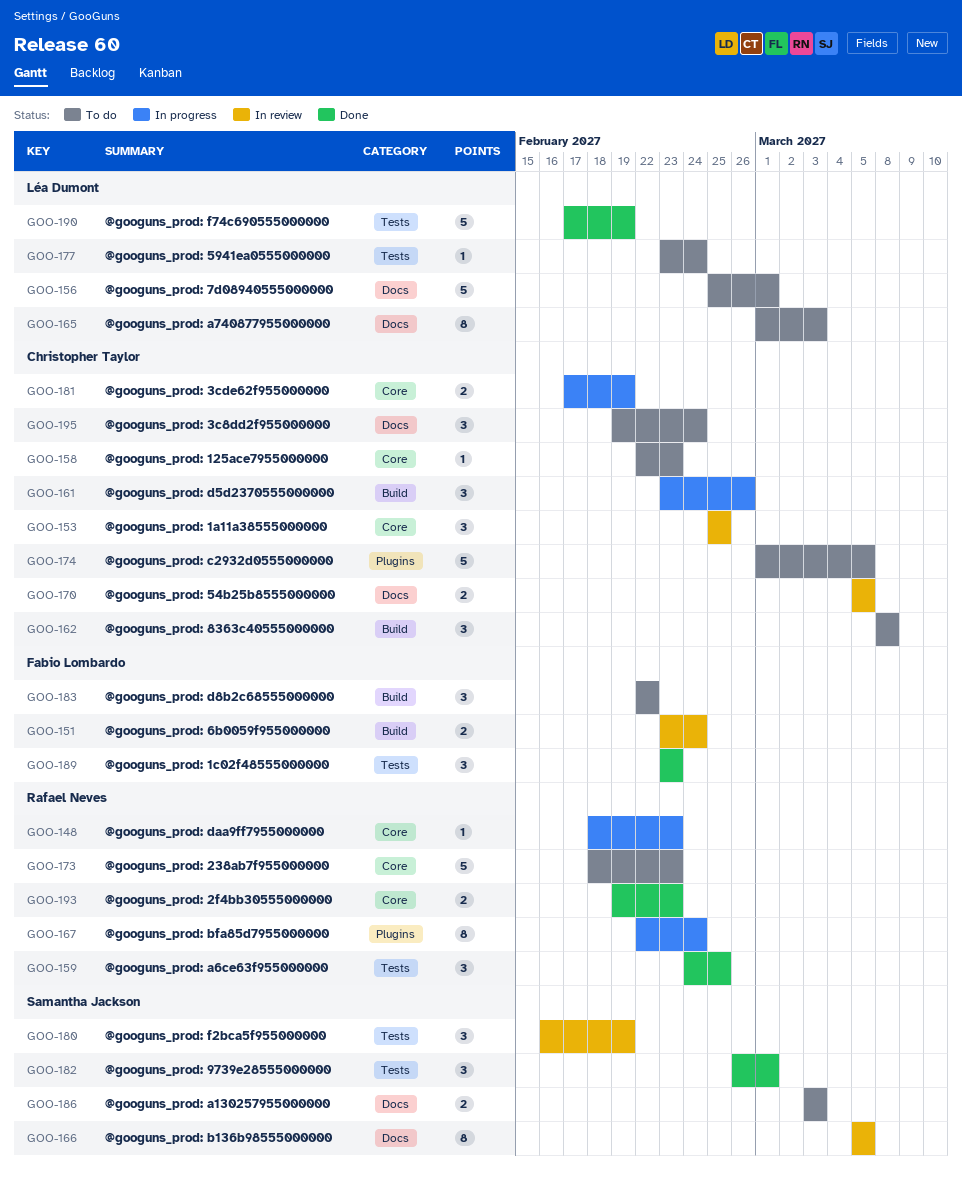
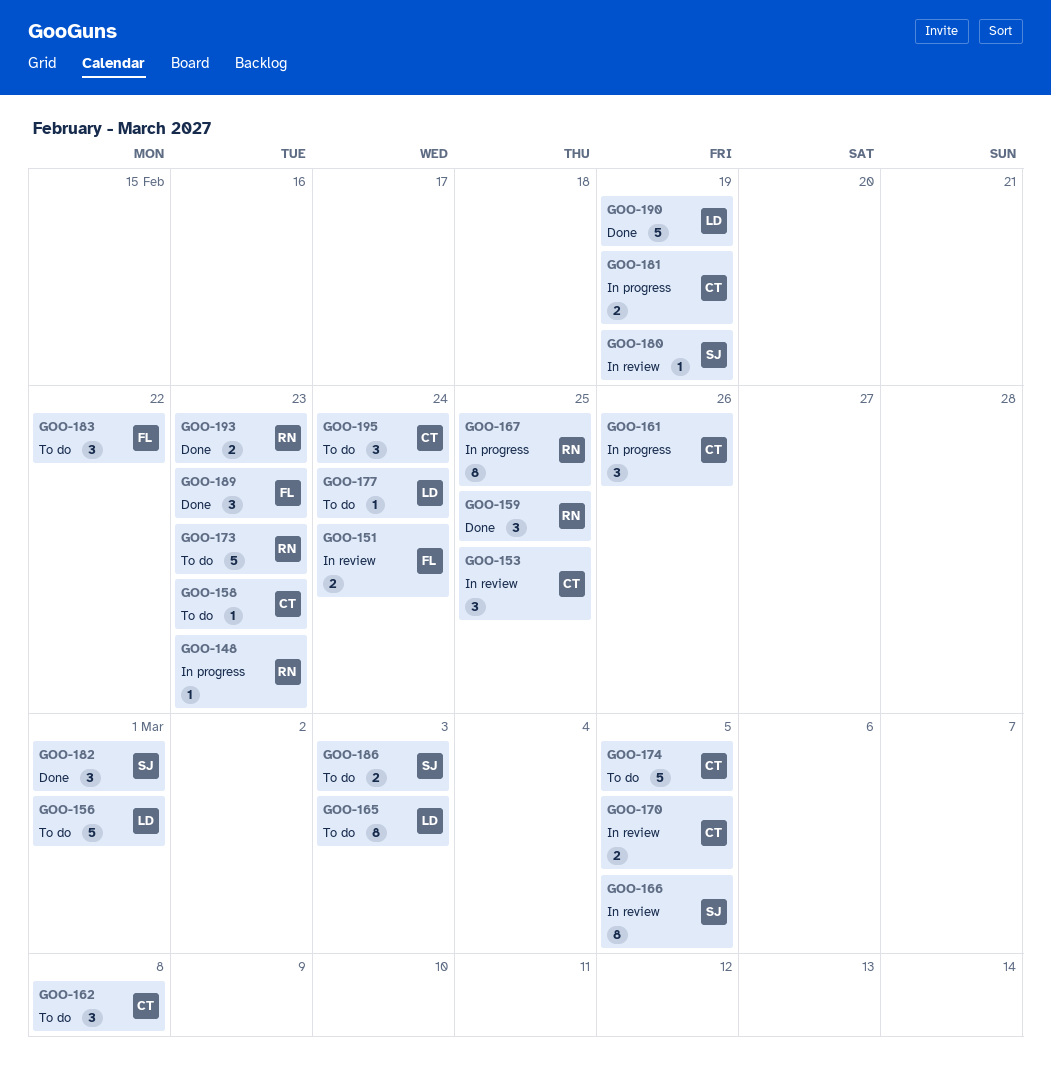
GOO-167, due: Feb 24 -> Feb 25
GOO-180, estimate: 3 -> 1

